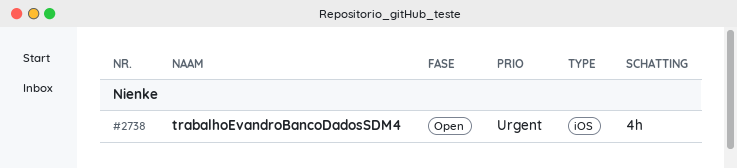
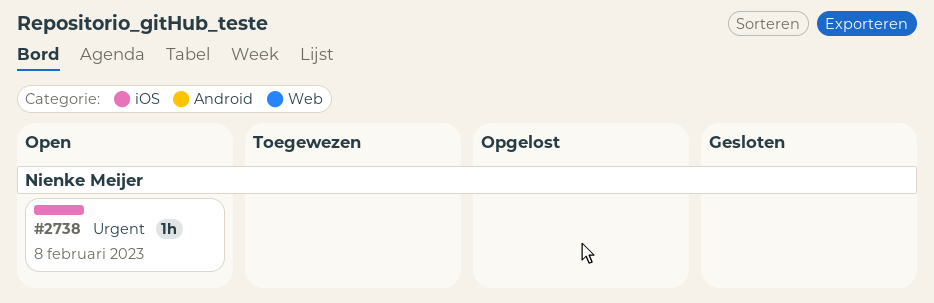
#2738, estimate: 4h -> 1h

